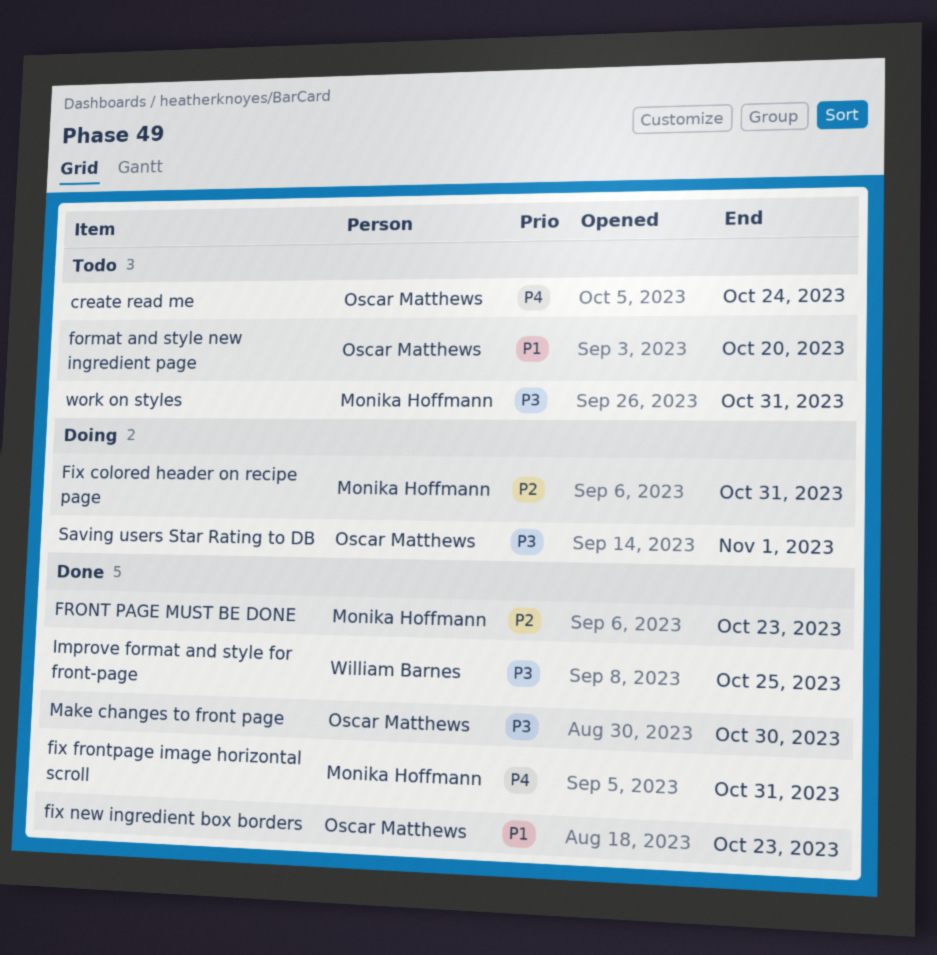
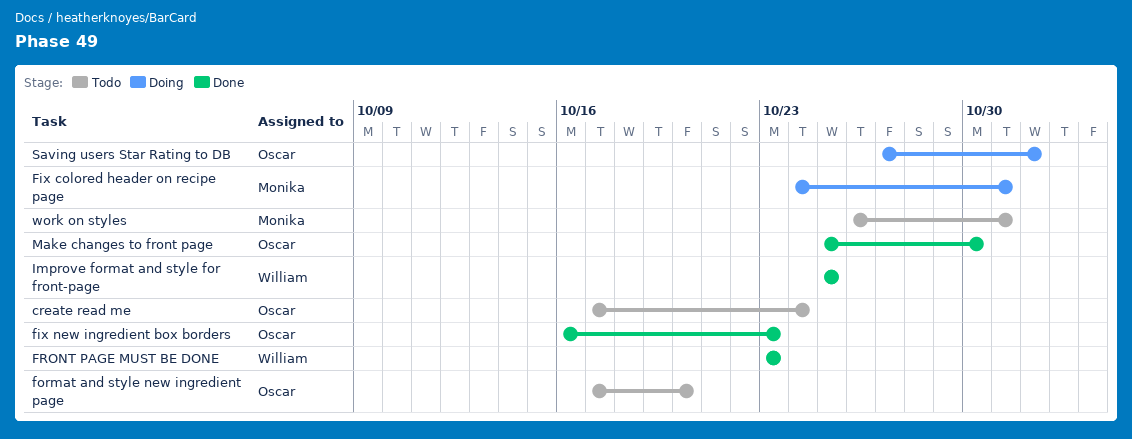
fix frontpage image horizontal scroll: present -> none
FRONT PAGE MUST BE DONE, owner: Monika Hoffmann -> William Barnes

